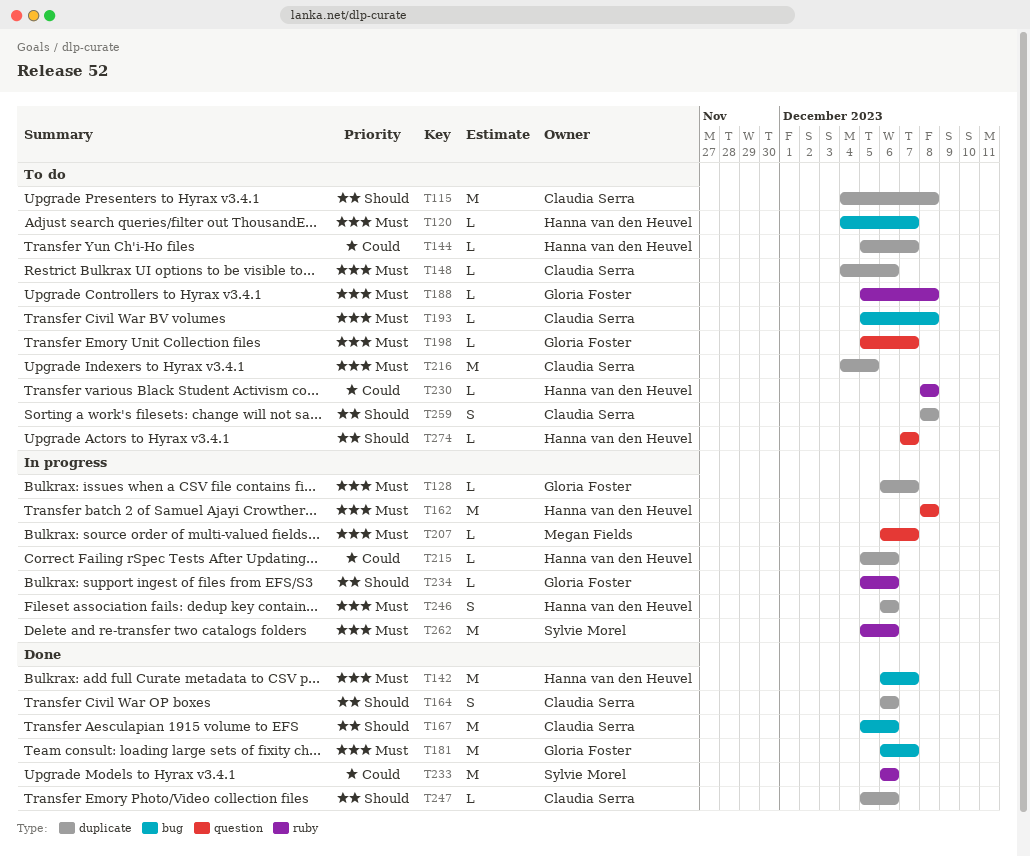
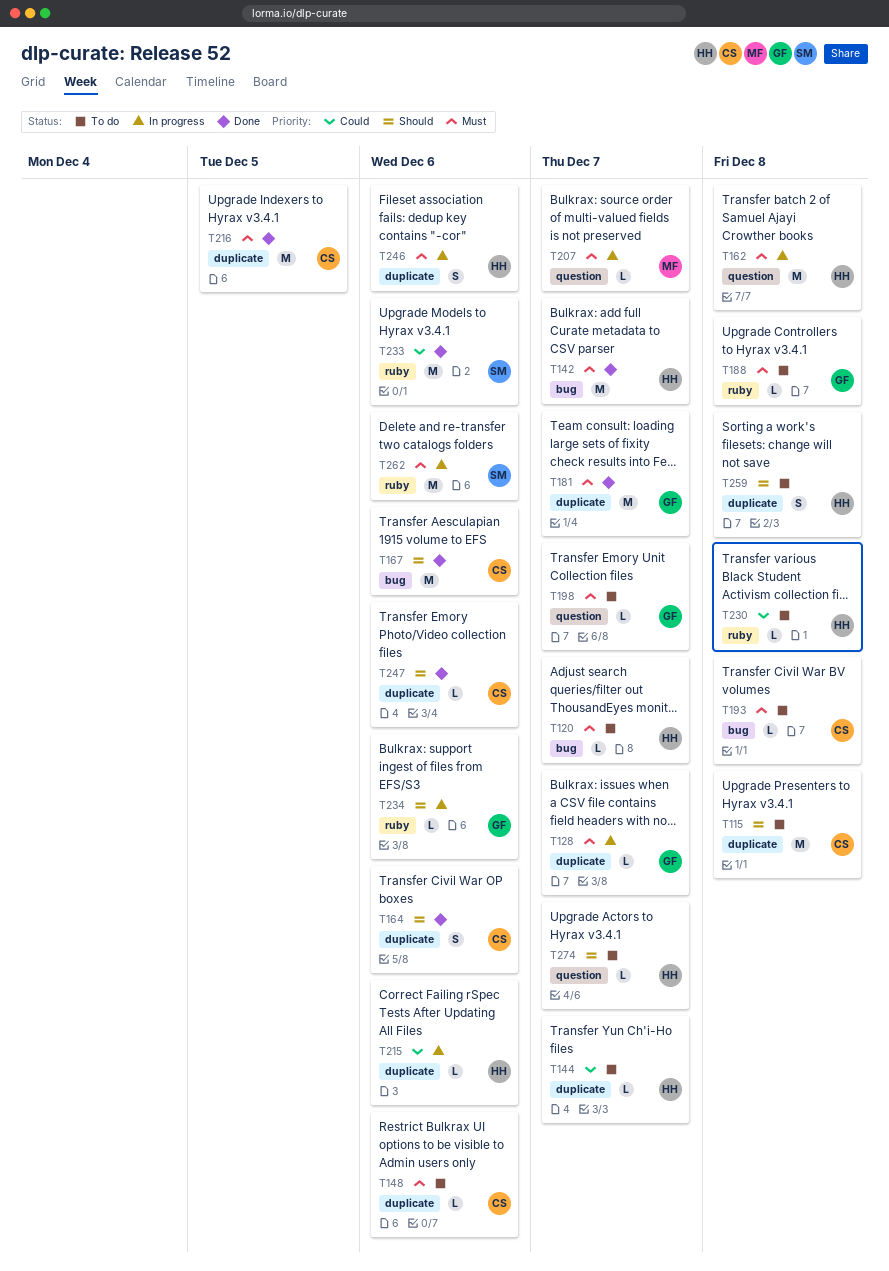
T181, label: bug -> duplicate
T216, status: To do -> Done
T259, owner: Claudia Serra -> Hanna van den Heuvel

